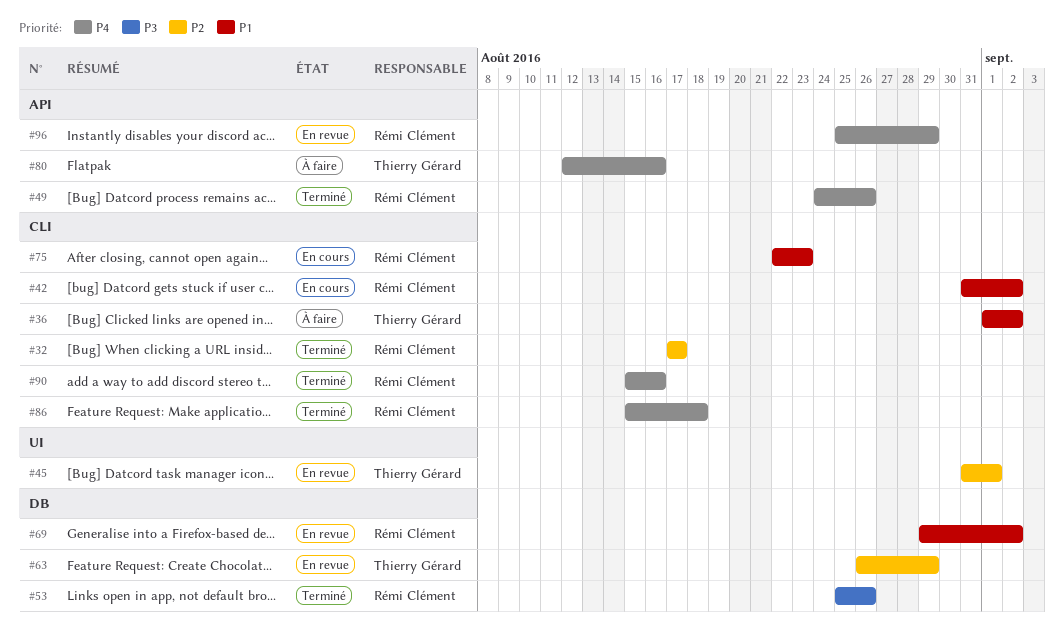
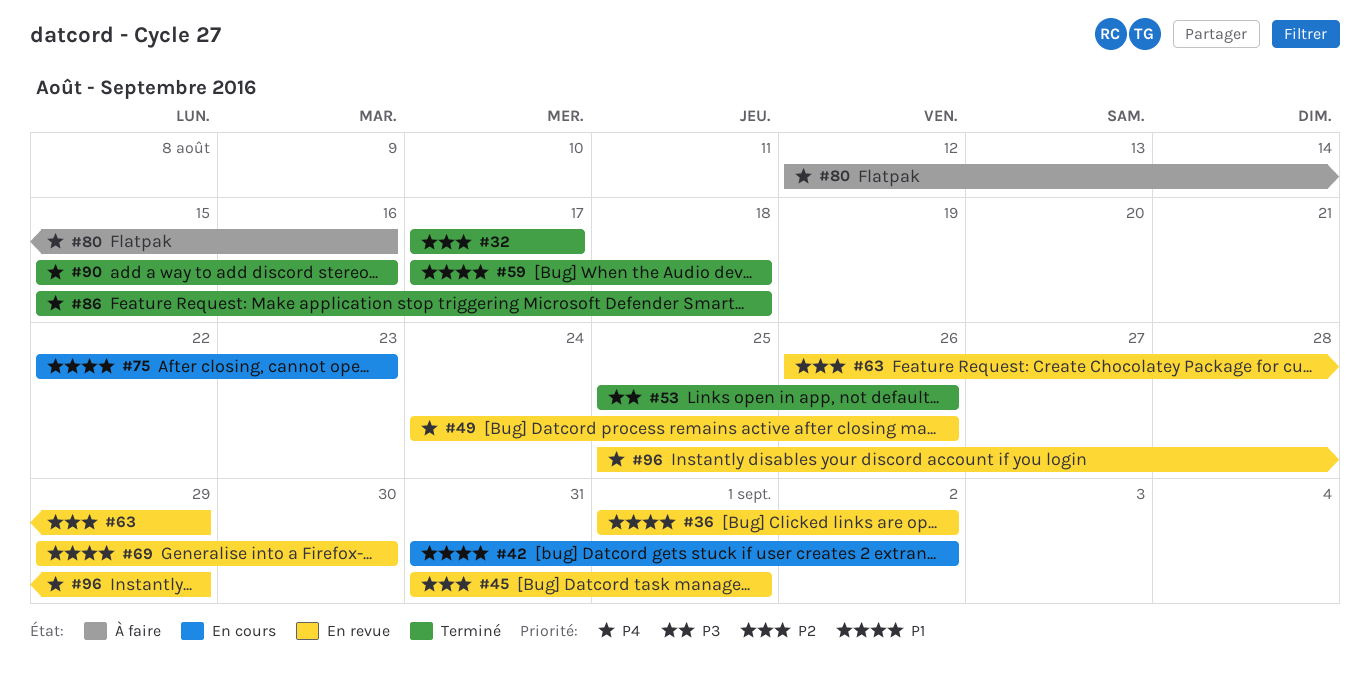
#36, status: À faire -> En revue
#49, status: Terminé -> En revue
#59: none -> present
#69, due: Sep 2 -> Aug 30

